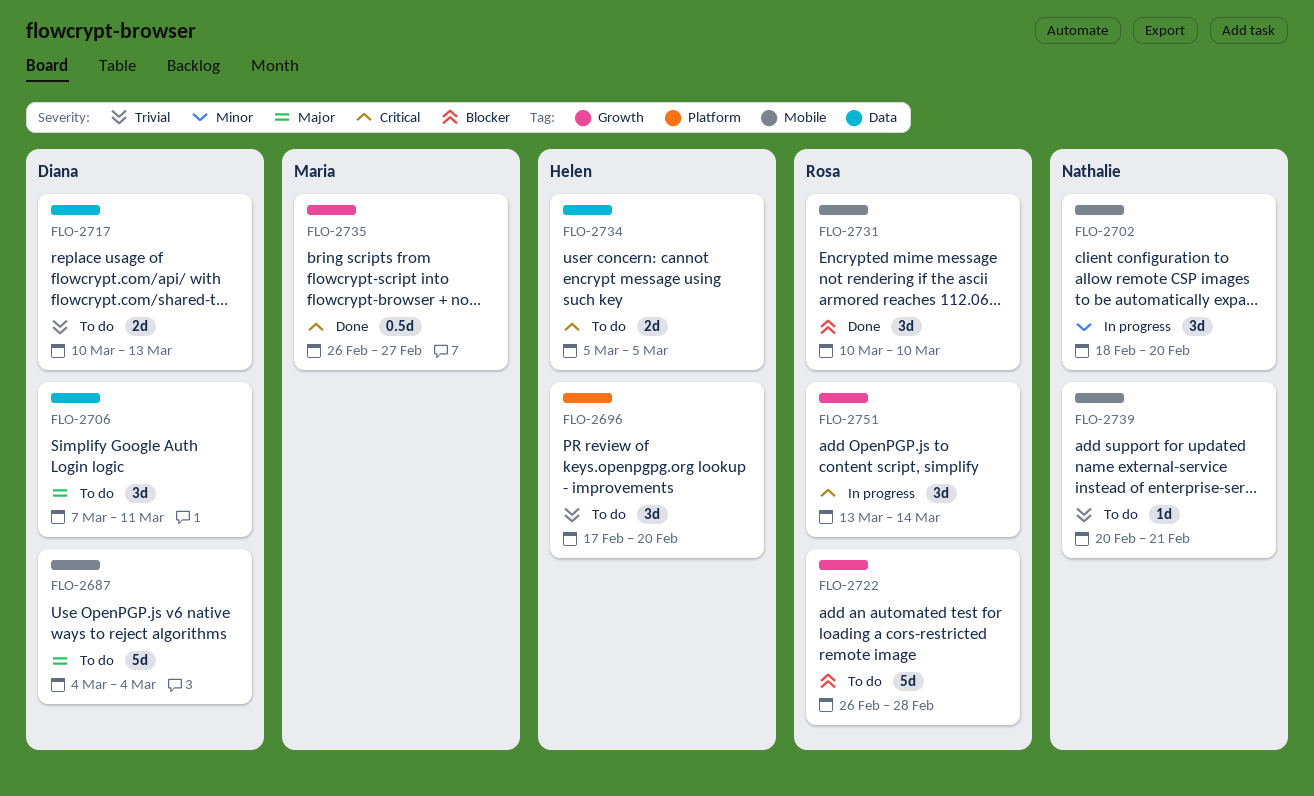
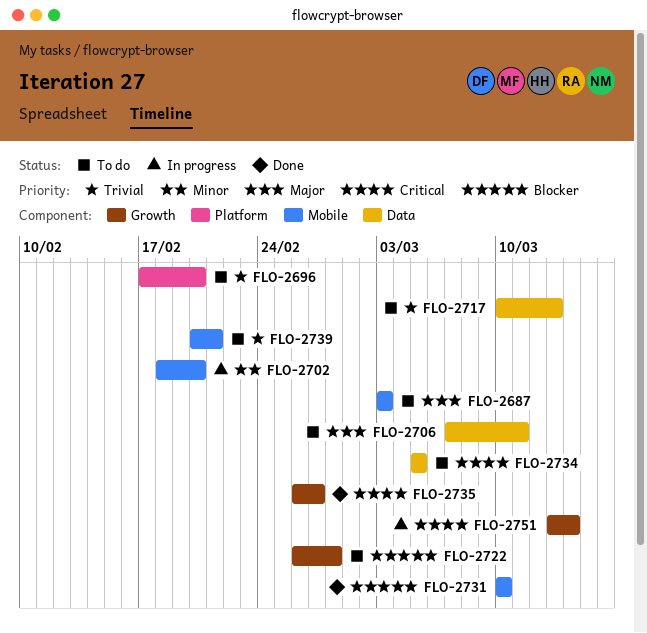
FLO-2687, start: Mar 4 -> Mar 3
FLO-2687, due: Mar 4 -> Mar 3

